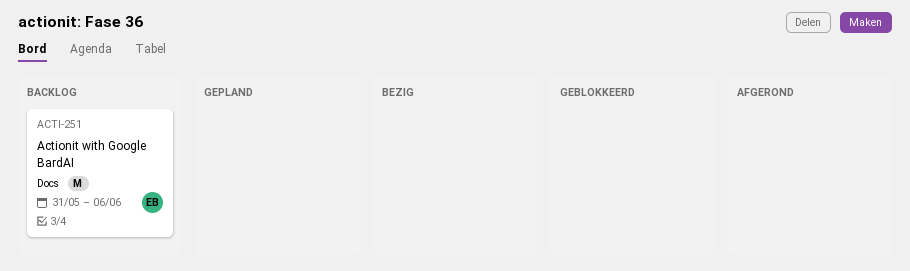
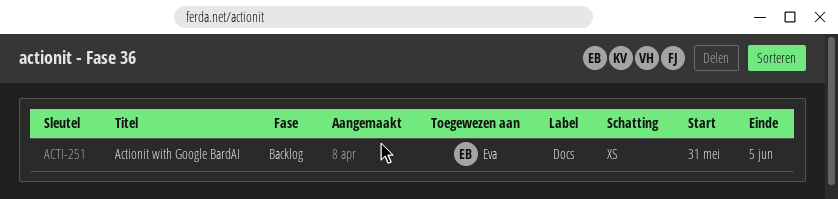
ACTI-251, estimate: M -> XS
ACTI-251, due: Jun 6 -> Jun 5

